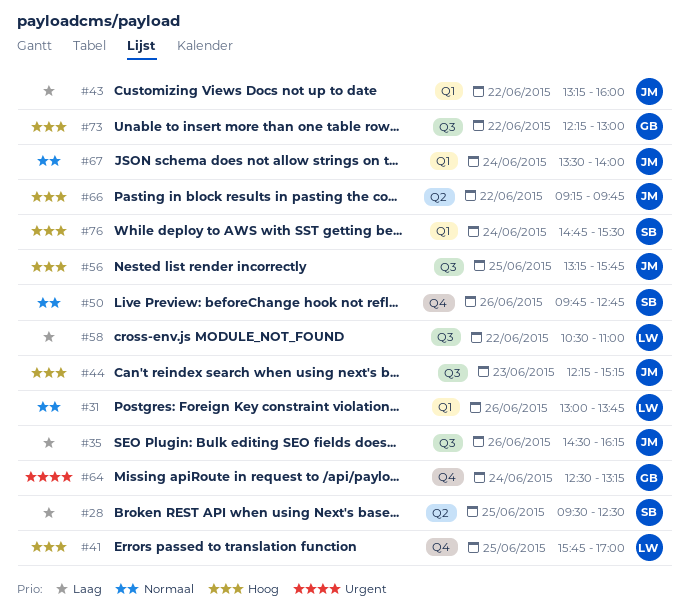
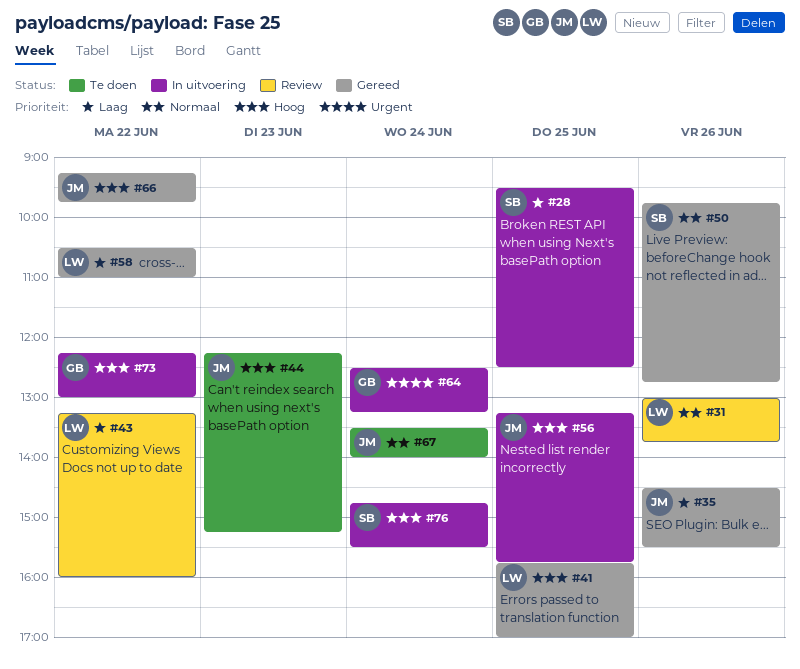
#35, ends: 16:15 -> 15:30
#43, owner: JM -> LW

